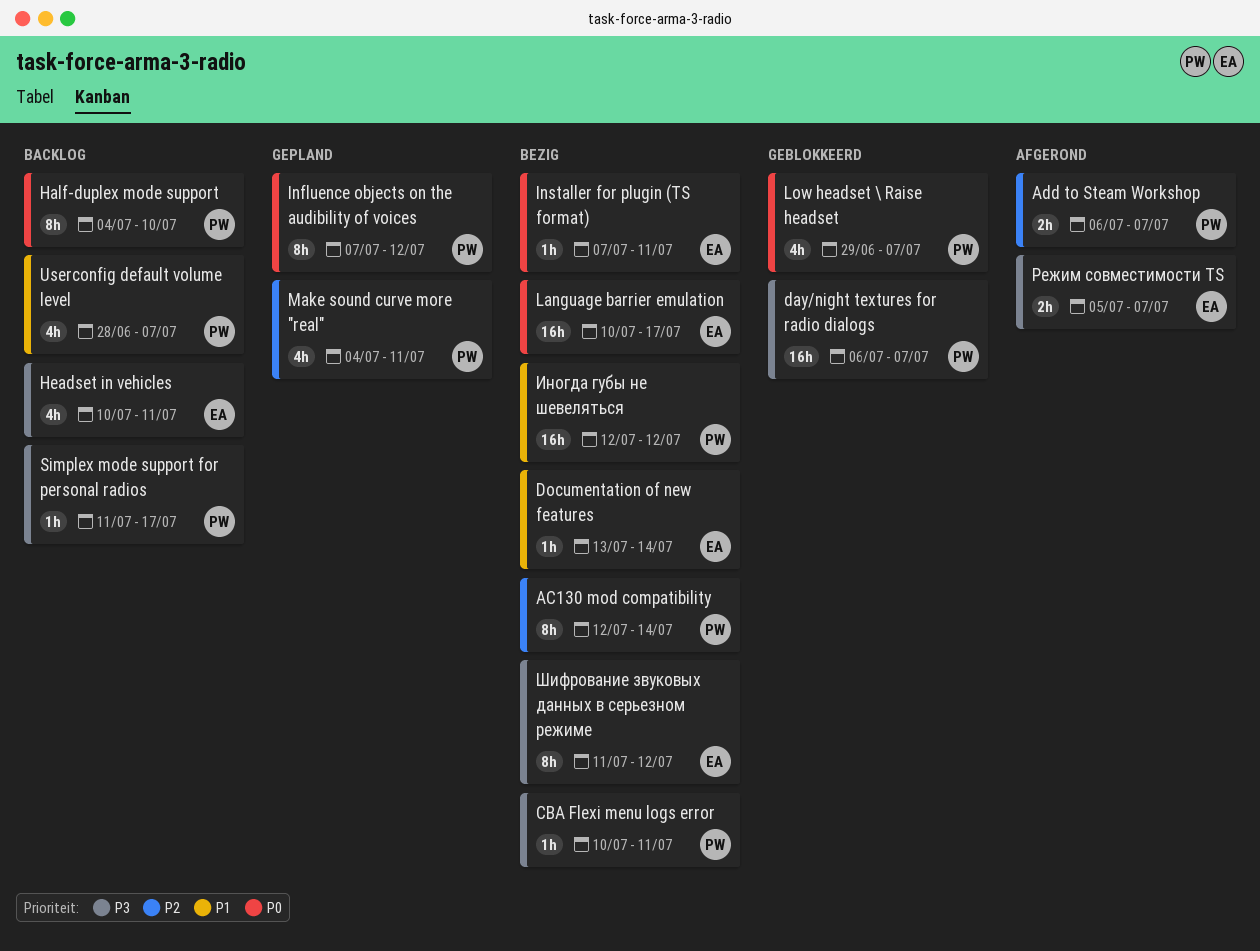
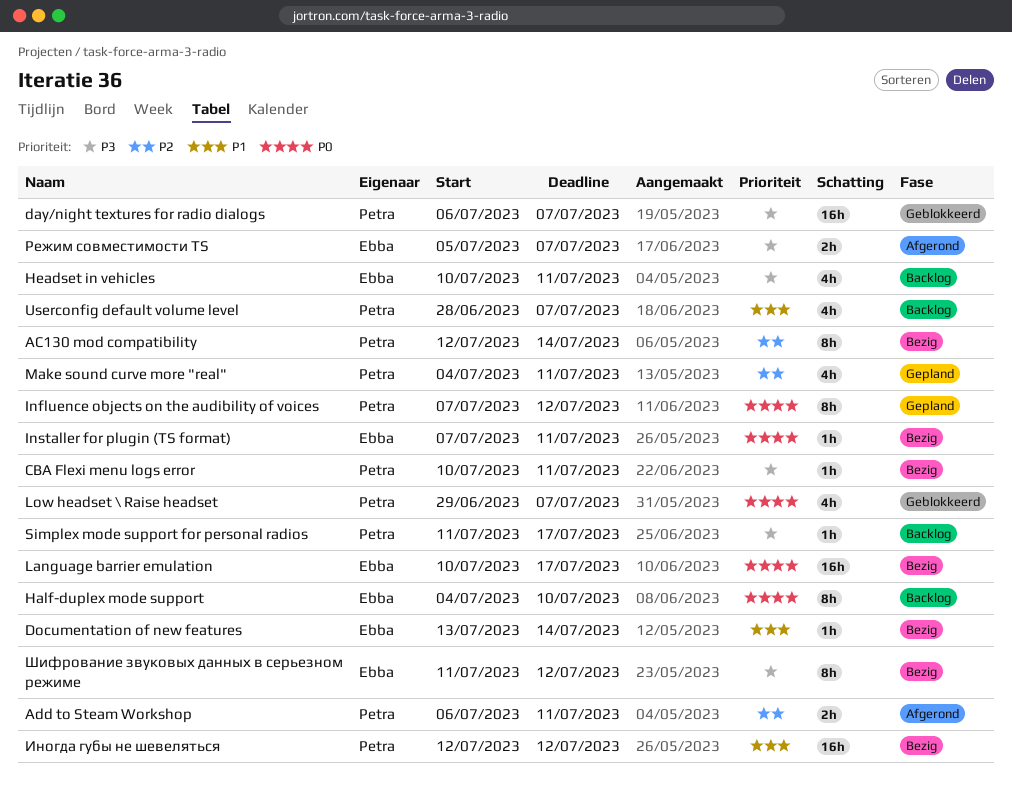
Add to Steam Workshop, due: Jul 7 -> Jul 11
Half-duplex mode support, owner: Petra -> Ebba

